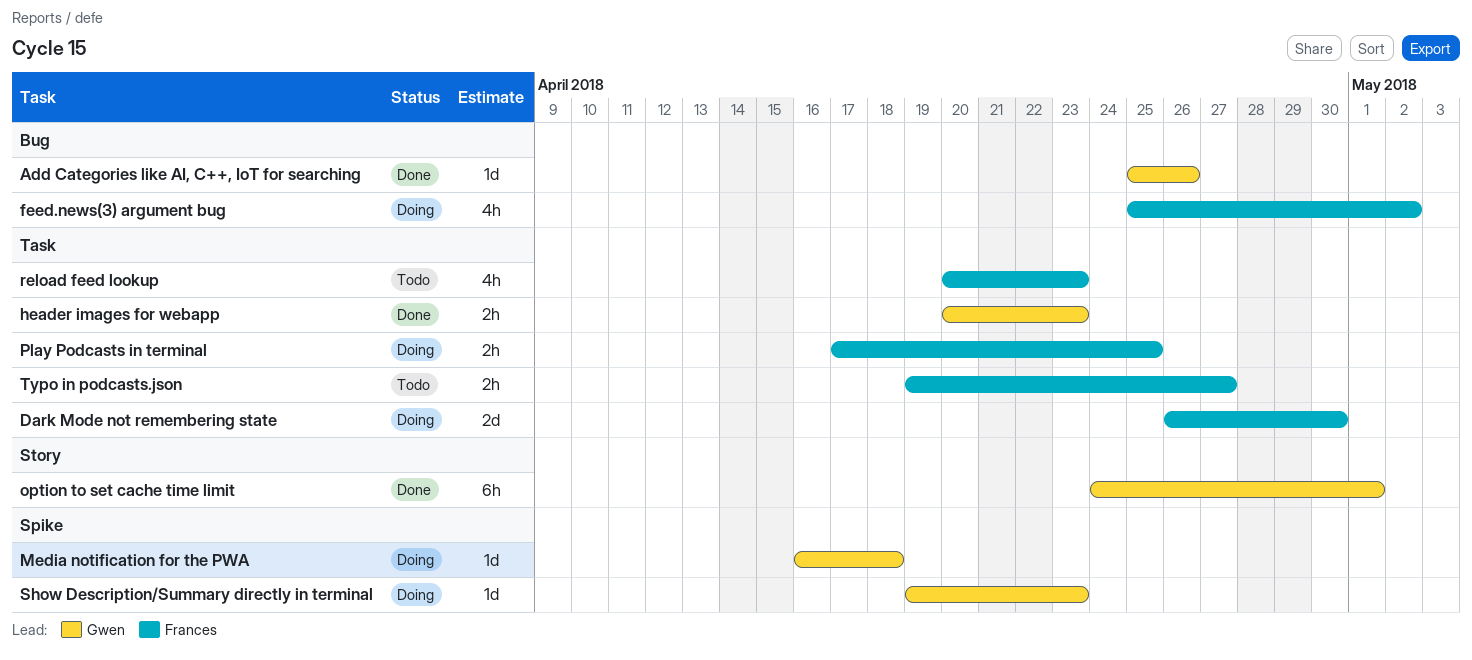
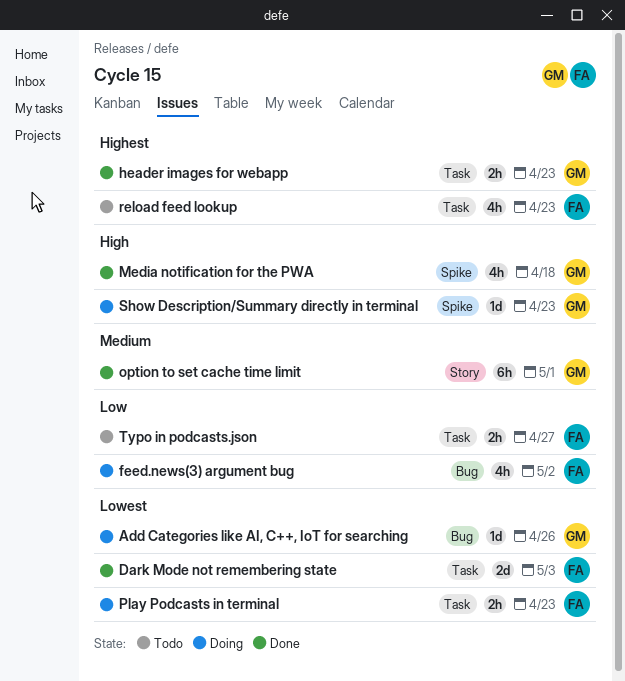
Add Categories like AI, C++, IoT for searching, status: Done -> Doing
Dark Mode not remembering state, status: Doing -> Done
Dark Mode not remembering state, due: Apr 30 -> May 3
Media notification for the PWA, status: Doing -> Done
Media notification for the PWA, estimate: 1d -> 4h
Play Podcasts in terminal, due: Apr 25 -> Apr 23

